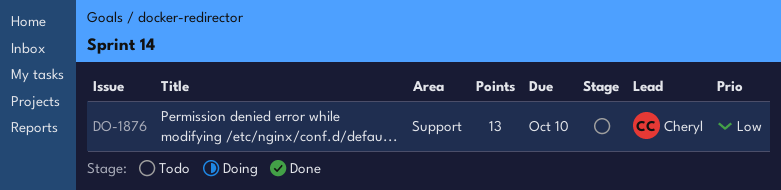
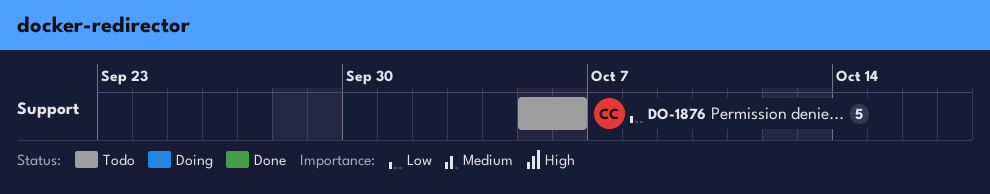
DO-1876, estimate: 13 -> 5
DO-1876, due: Oct 10 -> Oct 6

